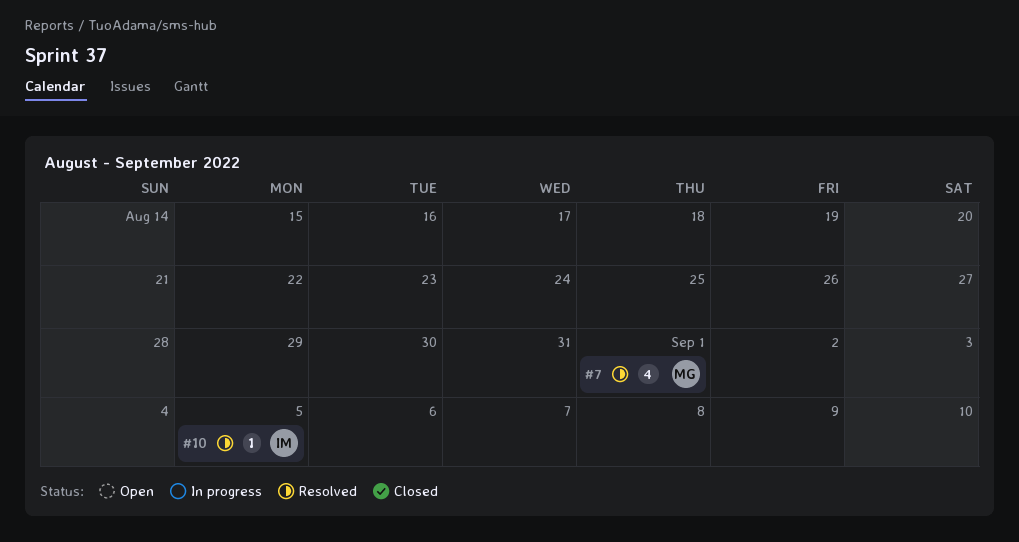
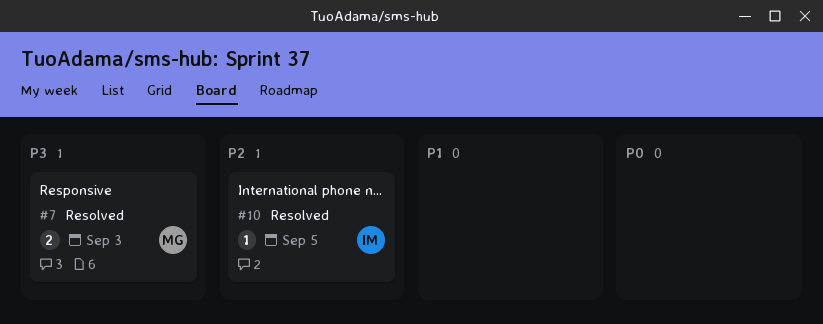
#7, estimate: 4 -> 2
#7, due: Sep 1 -> Sep 3

